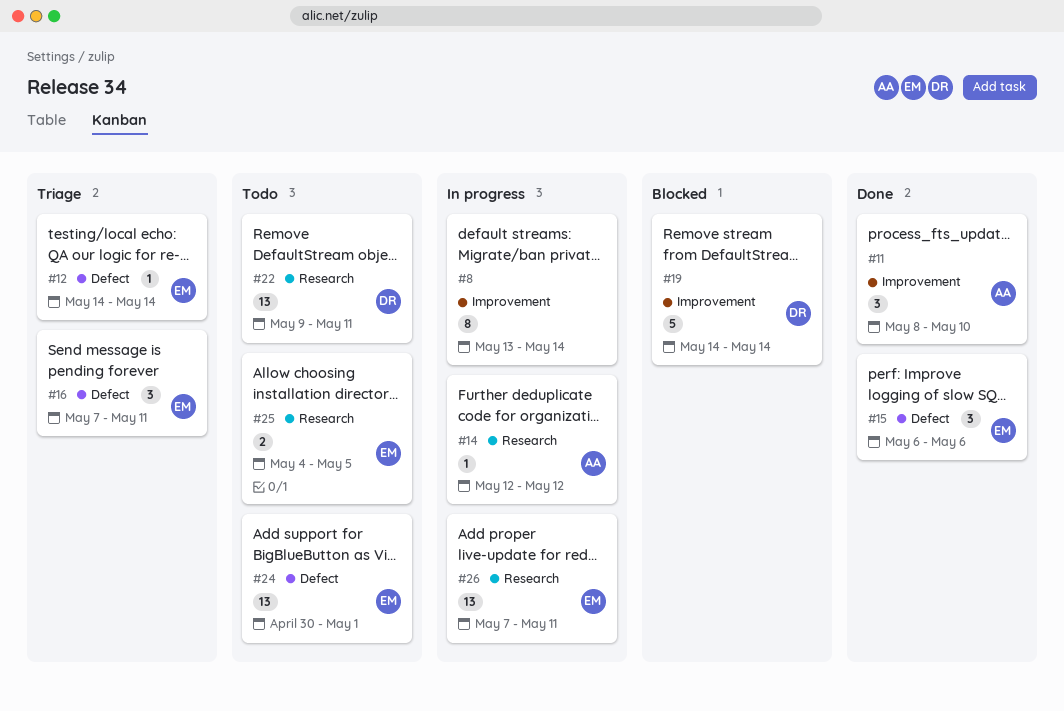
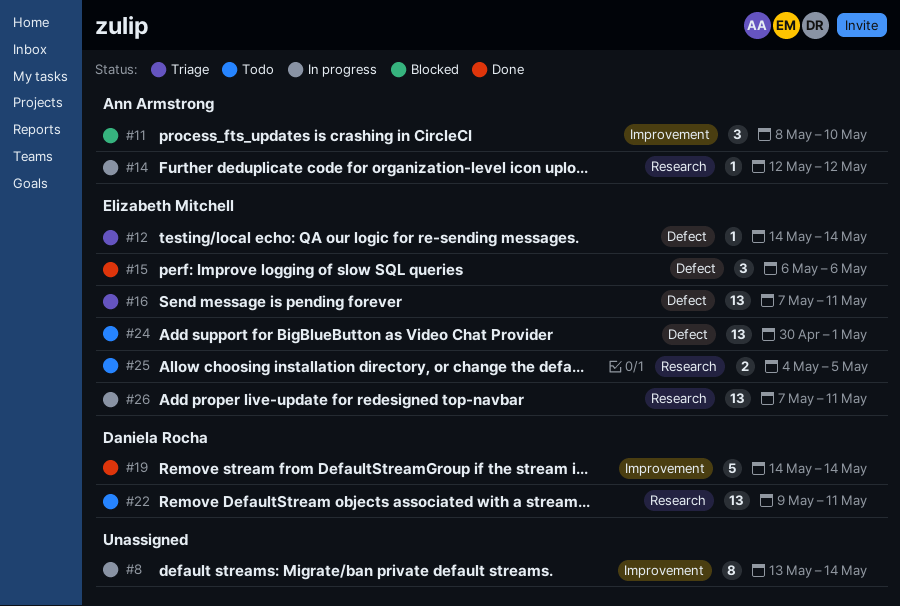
#11, status: Done -> Blocked
#16, estimate: 3 -> 13
#19, status: Blocked -> Done

